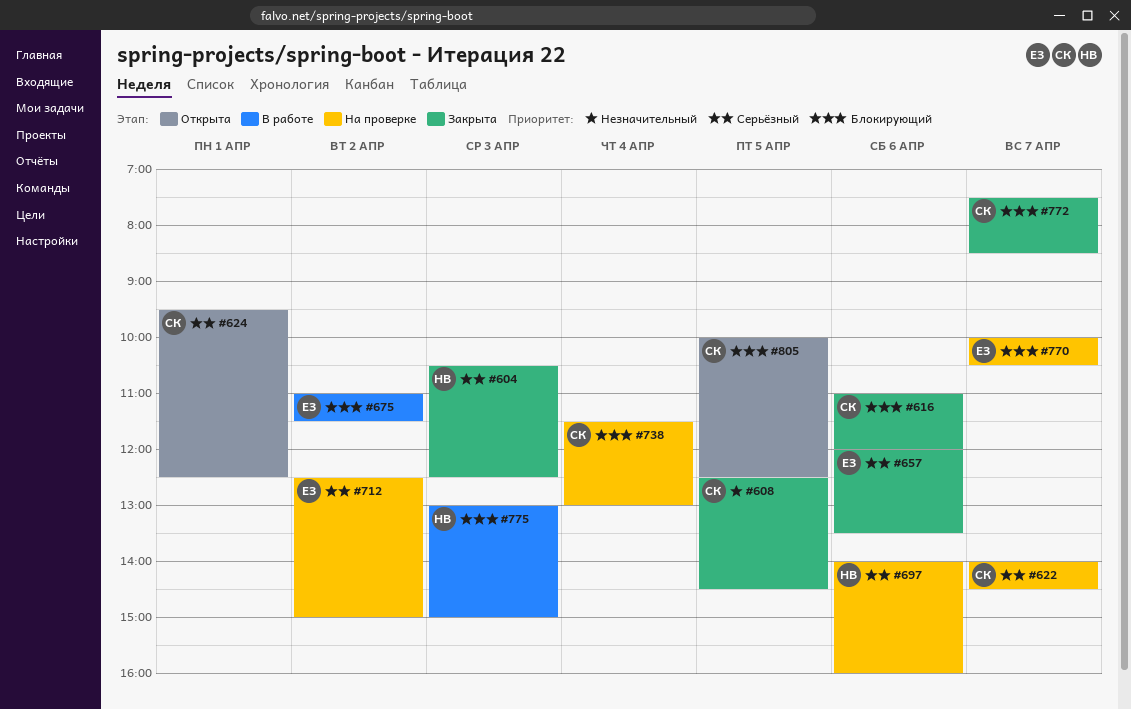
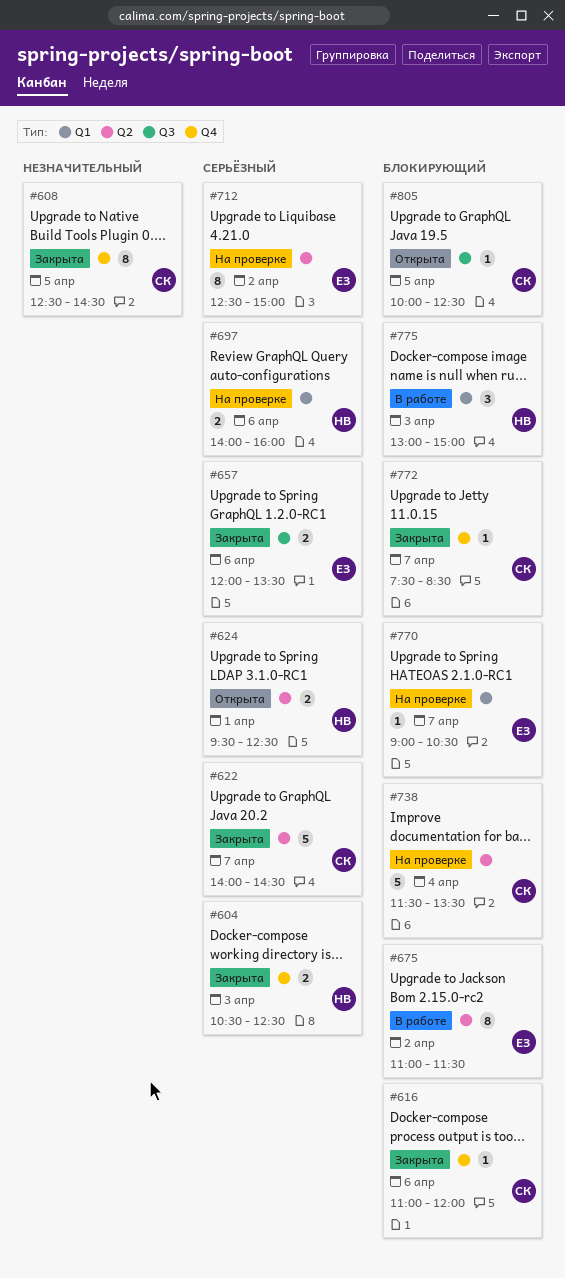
#622, status: На проверке -> Закрыта
#624, owner: СК -> НВ
#738, ends: 13:00 -> 13:30
#770, begins: 10:00 -> 09:00

